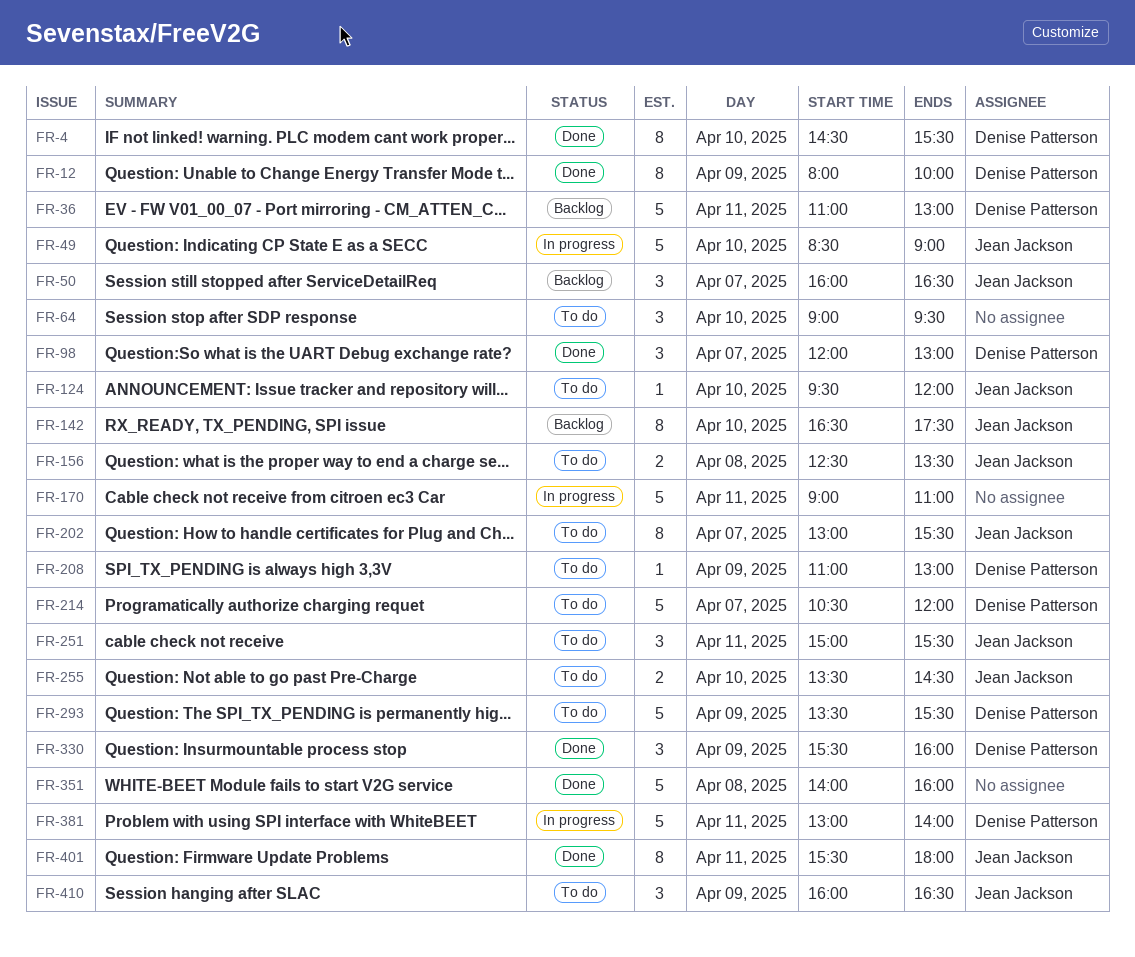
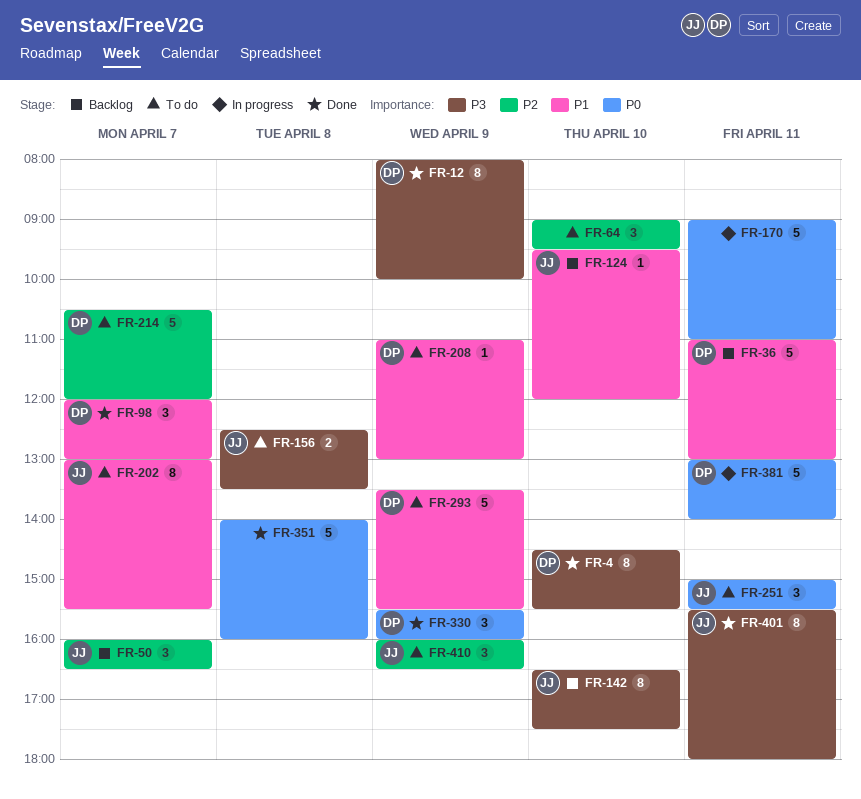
FR-49: present -> none
FR-124, status: To do -> Backlog
FR-255: present -> none

